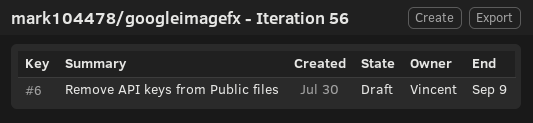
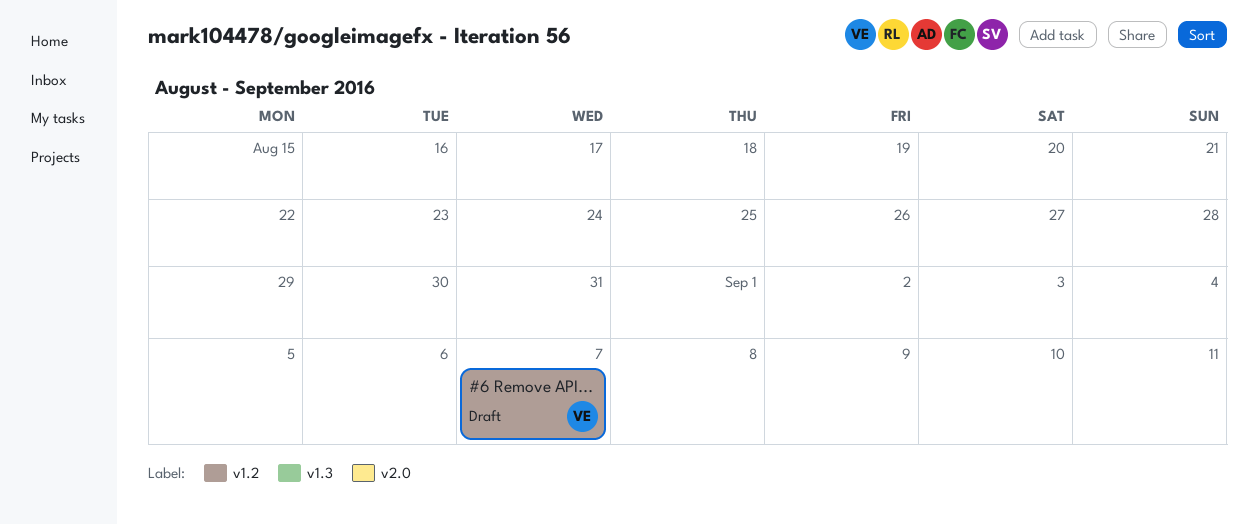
#6, due: Sep 9 -> Sep 7

